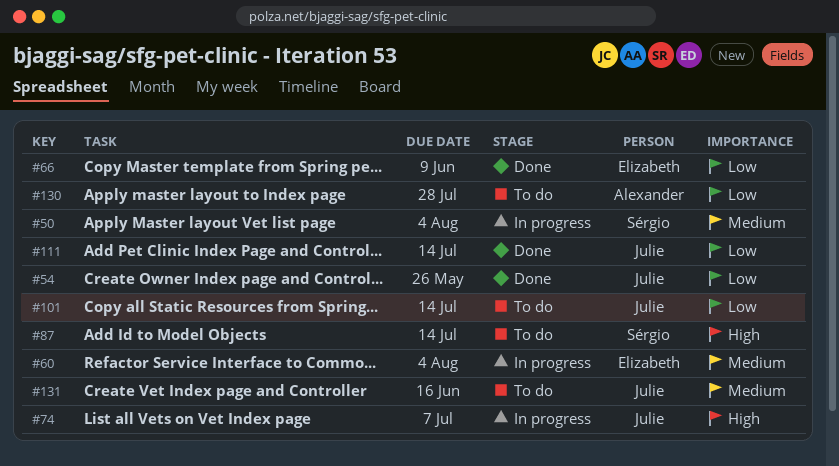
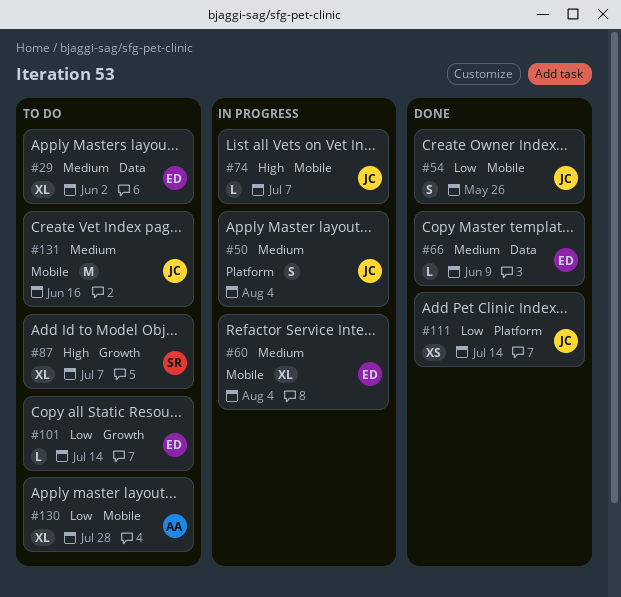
#29: none -> present
#50, owner: Sérgio -> Julie
#66, priority: Low -> Medium
#87, due: Jul 14 -> Jul 7
#101, owner: Julie -> Elizabeth

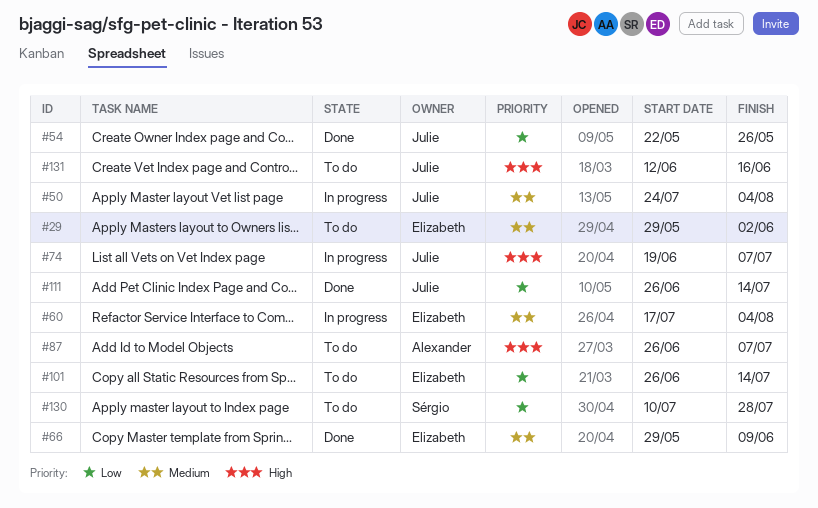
#87, owner: Sérgio -> Alexander
#130, owner: Alexander -> Sérgio
#131, priority: Medium -> High

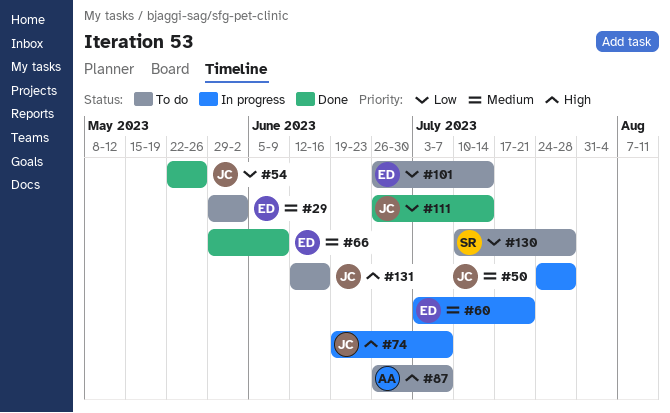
#50, due: Aug 4 -> Jul 28
#60, start: Jul 17 -> Jul 3
#60, due: Aug 4 -> Jul 21

